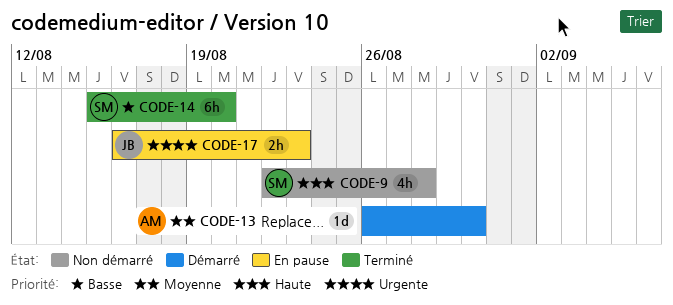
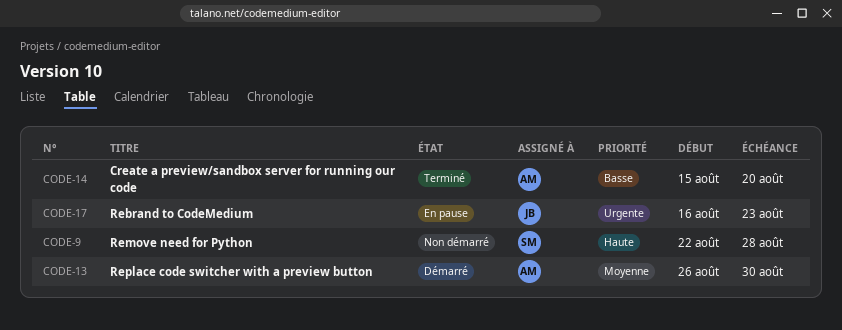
CODE-14, owner: SM -> AM

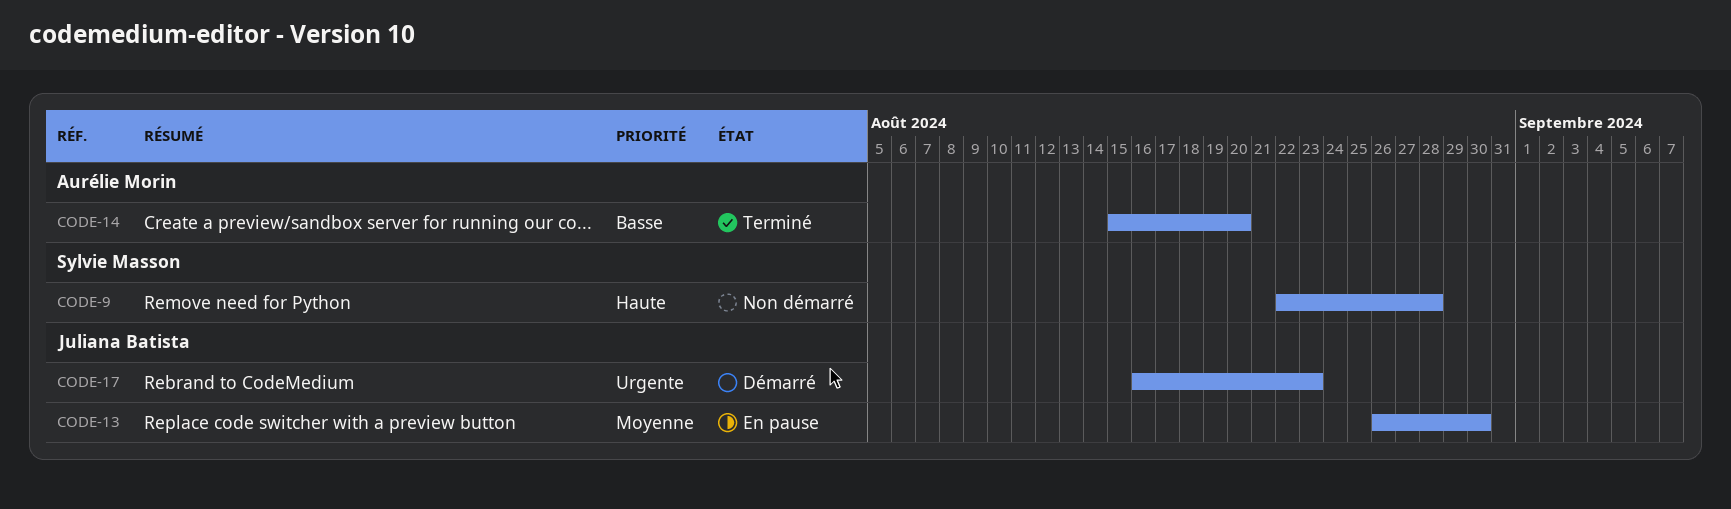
CODE-13, status: Démarré -> En pause
CODE-13, owner: Aurélie Morin -> Juliana Batista
CODE-17, status: En pause -> Démarré

